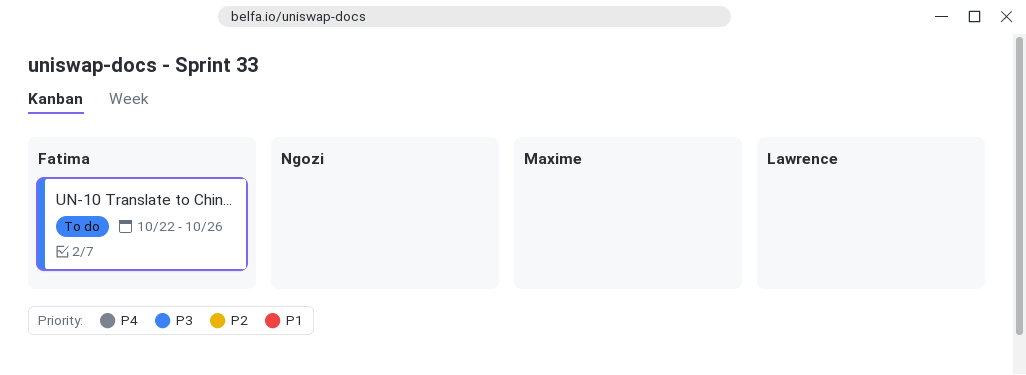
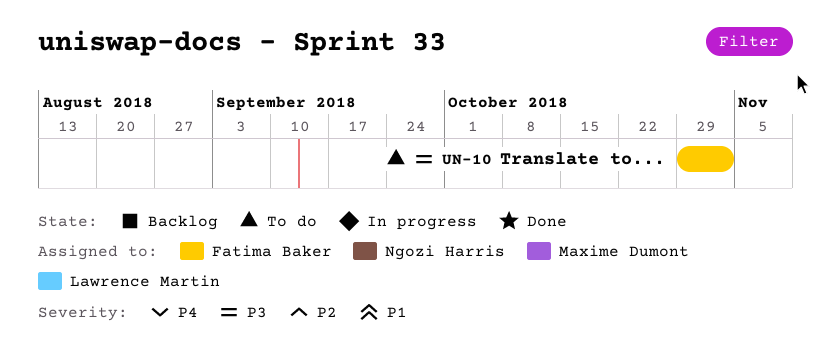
UN-10, start: Oct 22 -> Oct 29
UN-10, due: Oct 26 -> Nov 2

